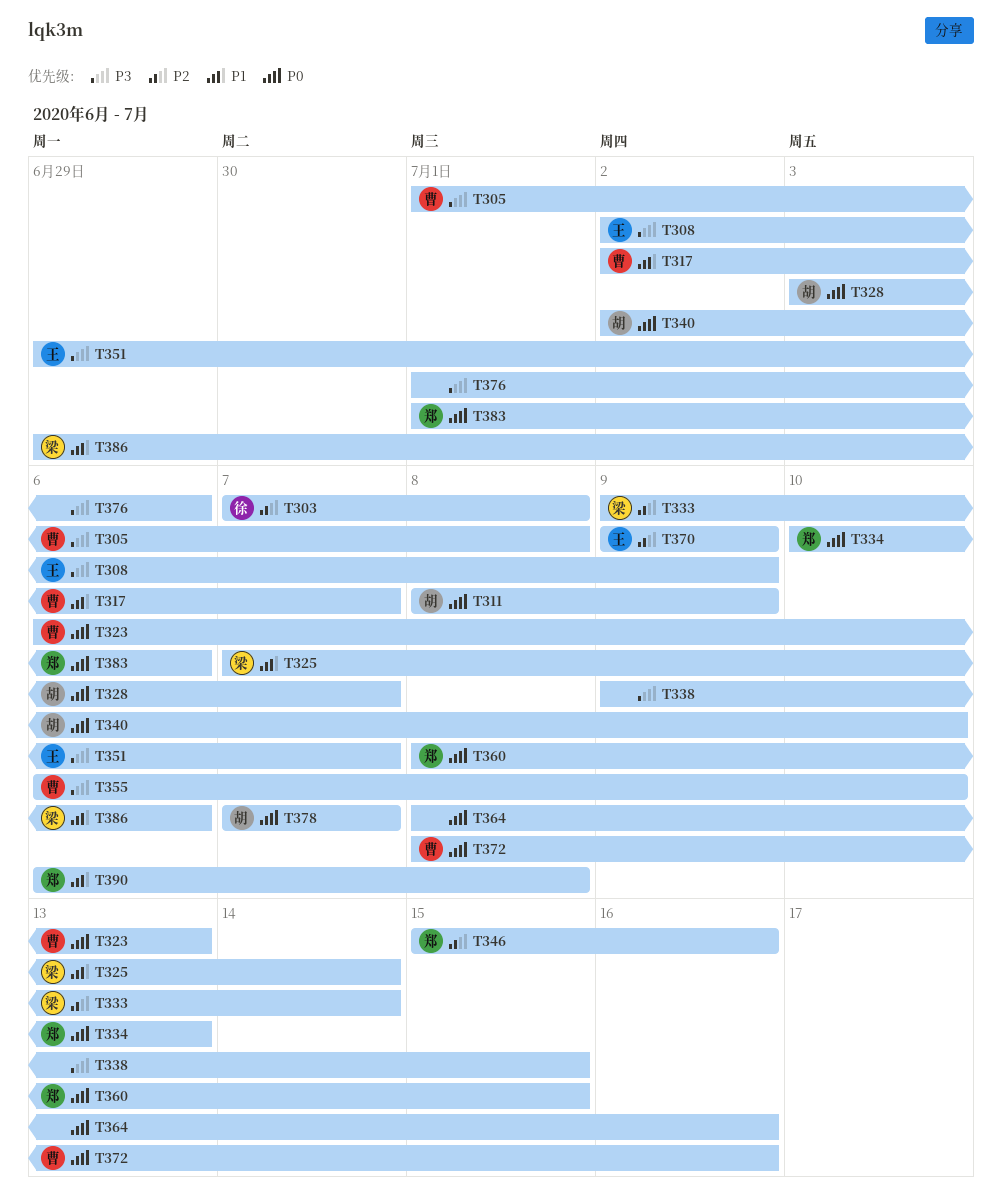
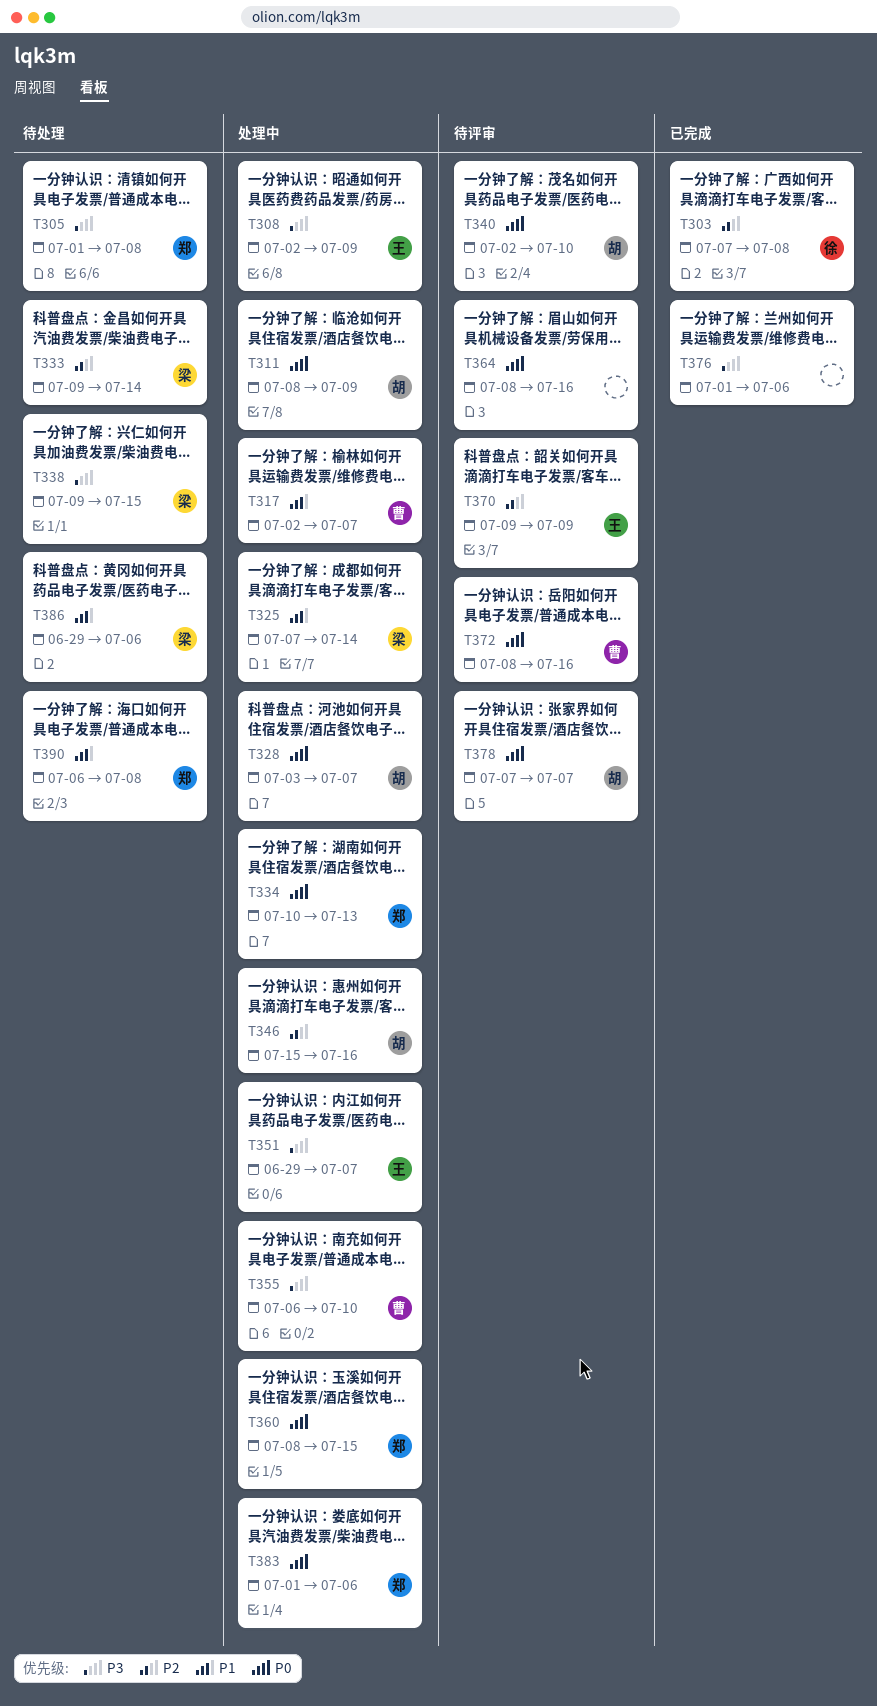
T305, owner: 曹 -> 郑
T323: present -> none
T338, owner: none -> 梁
T346, owner: 郑 -> 胡

